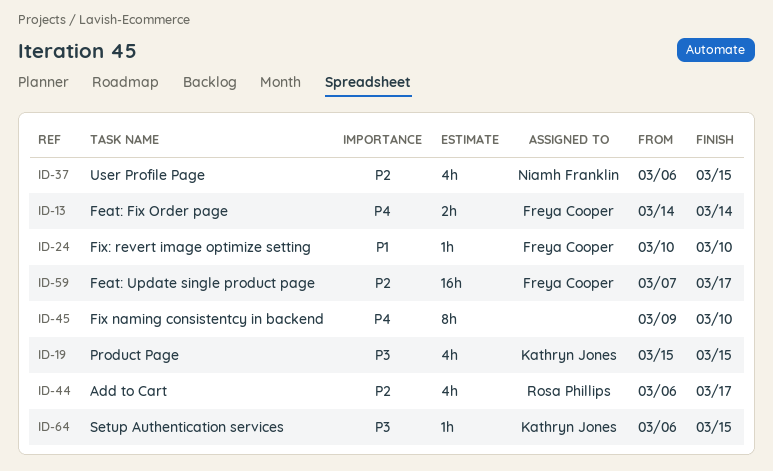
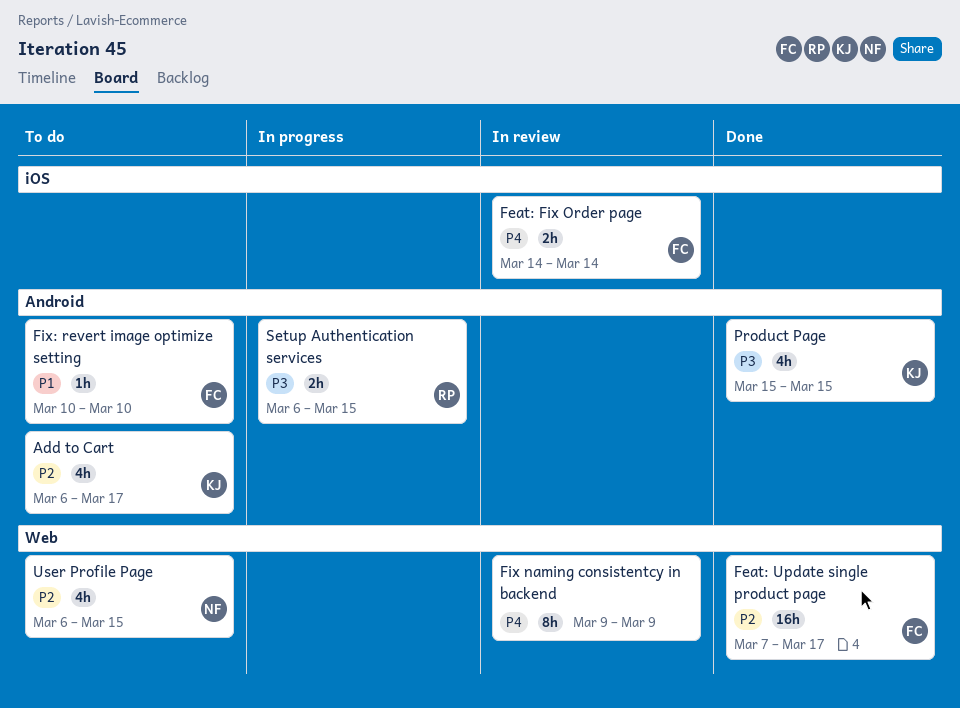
Add to Cart, owner: Rosa Phillips -> Kathryn Jones
Fix naming consistentcy in backend, due: Mar 10 -> Mar 9
Setup Authentication services, owner: Kathryn Jones -> Rosa Phillips
Setup Authentication services, estimate: 1h -> 2h

